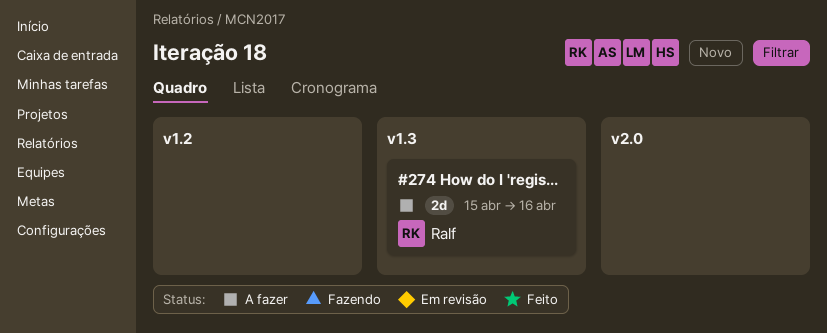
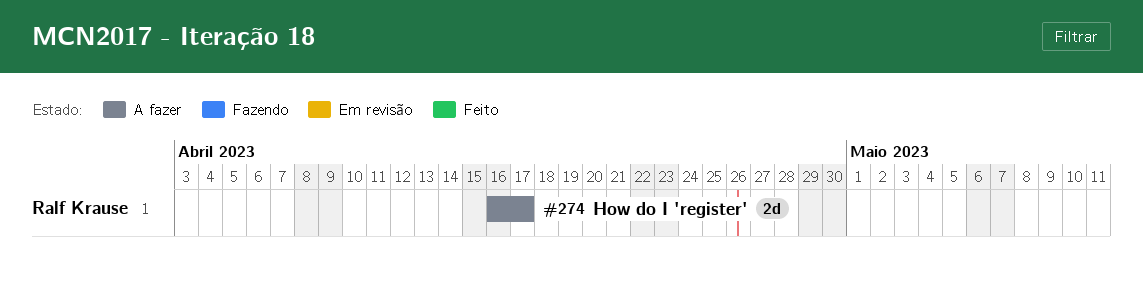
#274, start: Apr 15 -> Apr 16
#274, due: Apr 16 -> Apr 17

